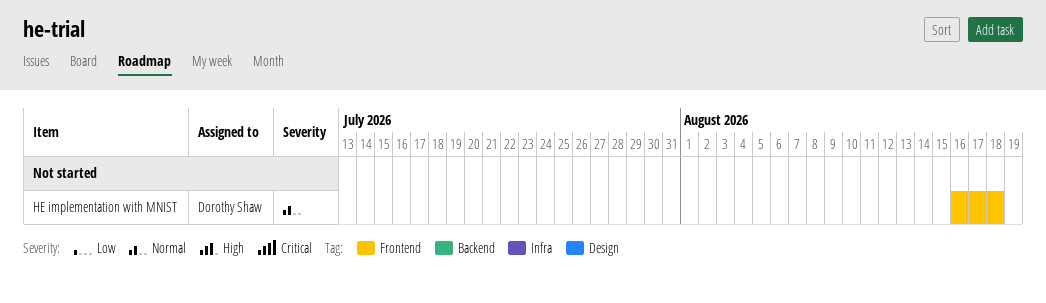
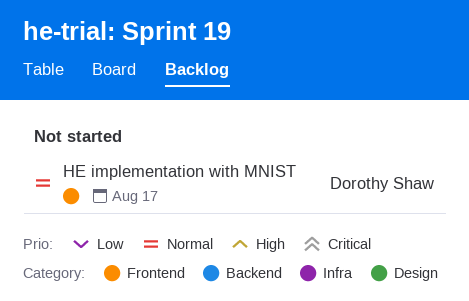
HE implementation with MNIST, due: Aug 18 -> Aug 17

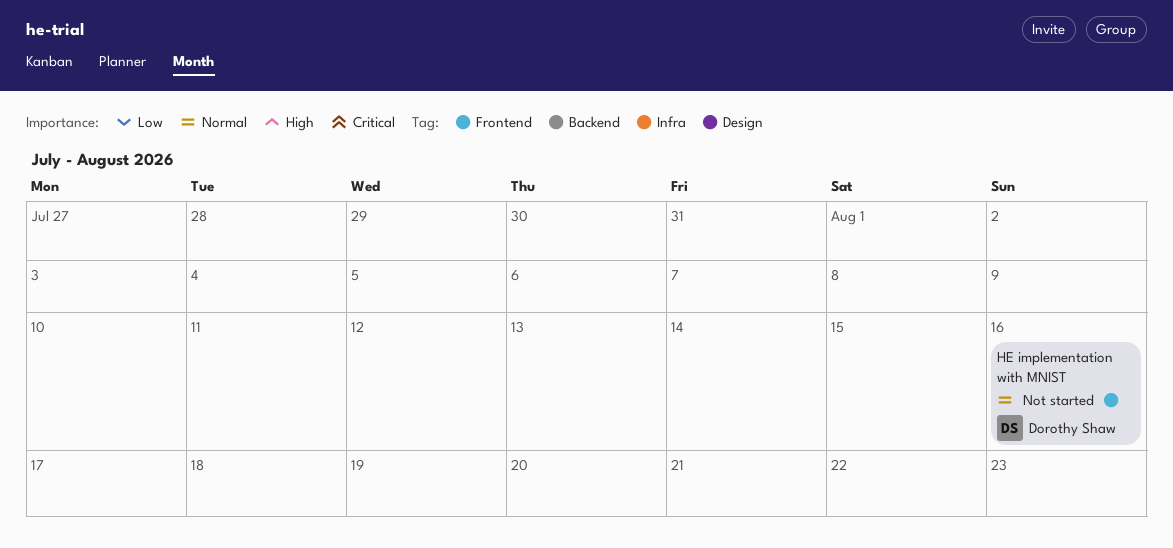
HE implementation with MNIST, due: Aug 17 -> Aug 16

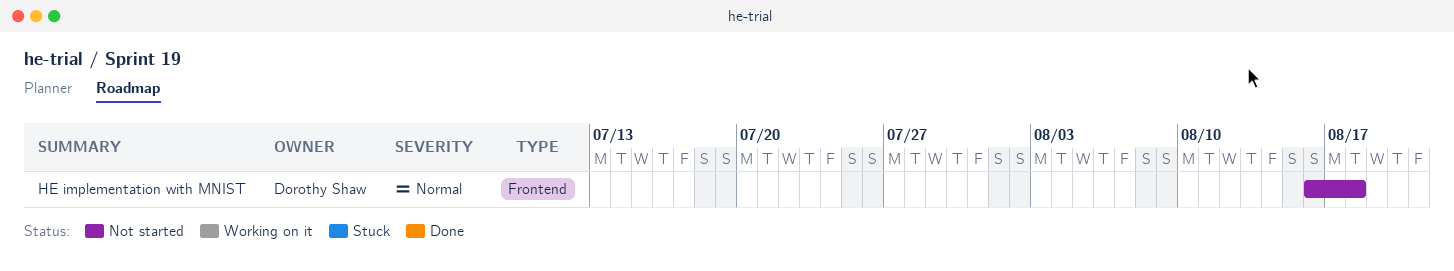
HE implementation with MNIST, due: Aug 16 -> Aug 18

